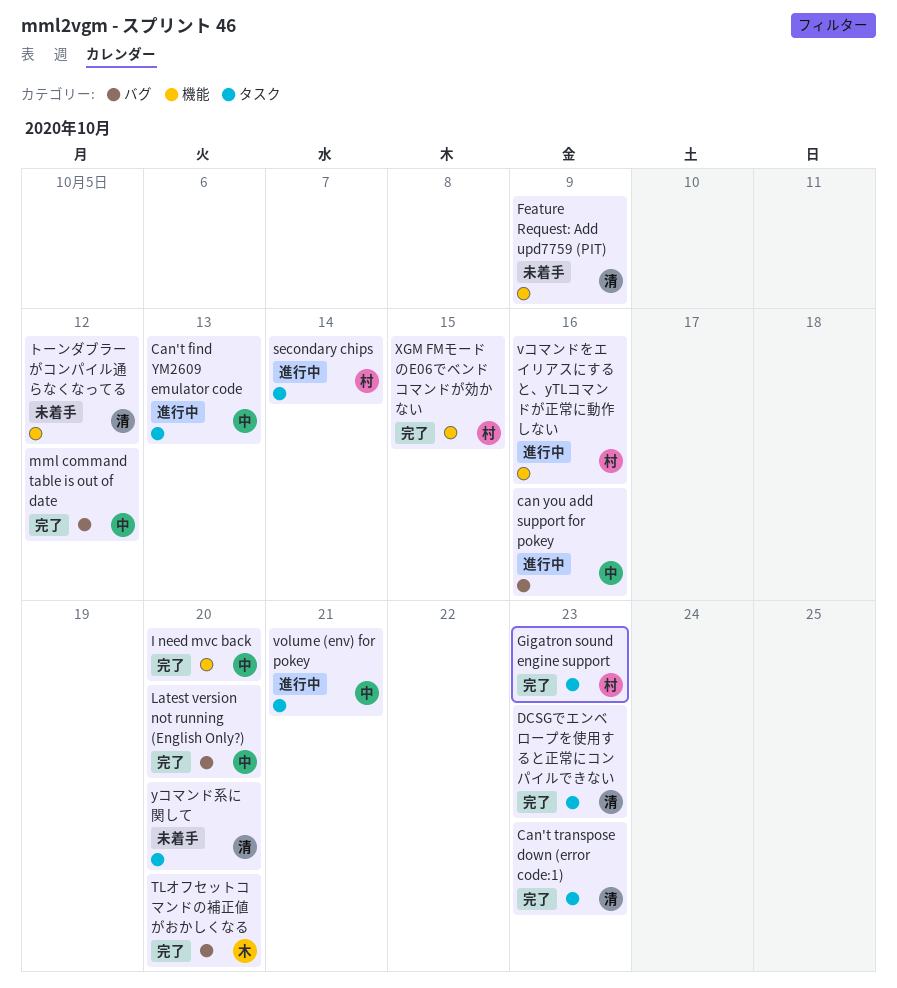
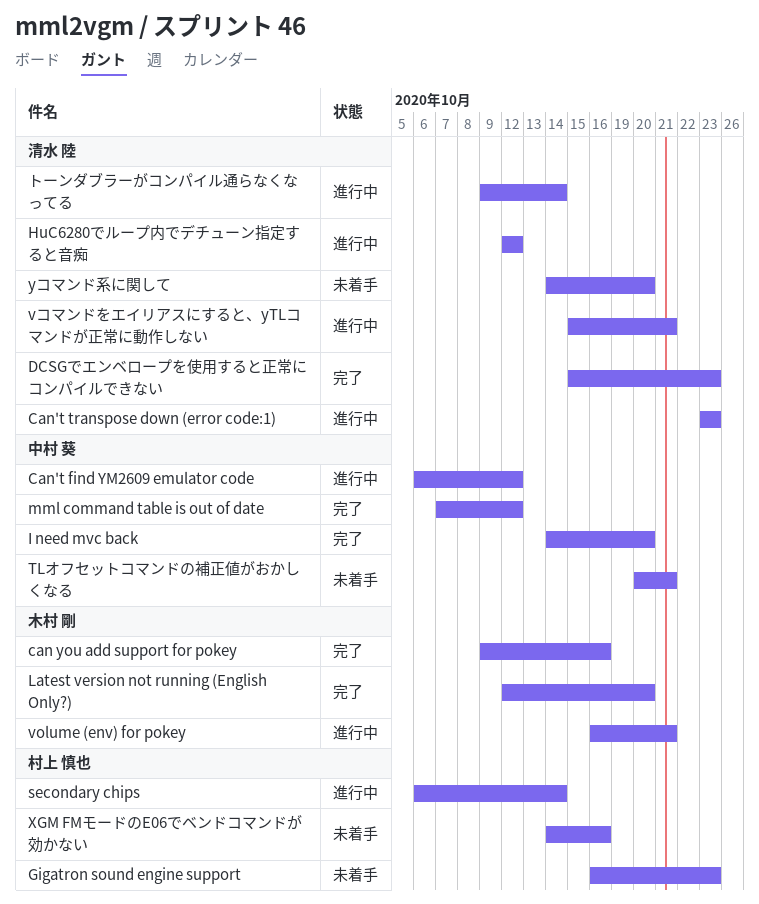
can you add support for pokey, status: 進行中 -> 完了
can you add support for pokey, owner: 中村 葵 -> 木村 剛
Can't find YM2609 emulator code, due: Oct 13 -> Oct 12
Can't transpose down (error code:1), status: 完了 -> 進行中
Feature Request: Add upd7759 (PIT): present -> none
Gigatron sound engine support, status: 完了 -> 未着手
HuC6280でループ内でデチューン指定すると音痴: none -> present
Latest version not running (English Only?), owner: 中村 葵 -> 木村 剛
TLオフセットコマンドの補正値がおかしくなる, status: 完了 -> 未着手
TLオフセットコマンドの補正値がおかしくなる, owner: 木村 剛 -> 中村 葵
TLオフセットコマンドの補正値がおかしくなる, due: Oct 20 -> Oct 21
volume (env) for pokey, owner: 中村 葵 -> 木村 剛
vコマンドをエイリアスにすると、yTLコマンドが正常に動作しない, owner: 村上 慎也 -> 清水 陸
vコマンドをエイリアスにすると、yTLコマンドが正常に動作しない, due: Oct 16 -> Oct 21
XGM FMモードのE06でベンドコマンドが効かない, status: 完了 -> 未着手
XGM FMモードのE06でベンドコマンドが効かない, due: Oct 15 -> Oct 16
トーンダブラーがコンパイル通らなくなってる, status: 未着手 -> 進行中
トーンダブラーがコンパイル通らなくなってる, due: Oct 12 -> Oct 14

